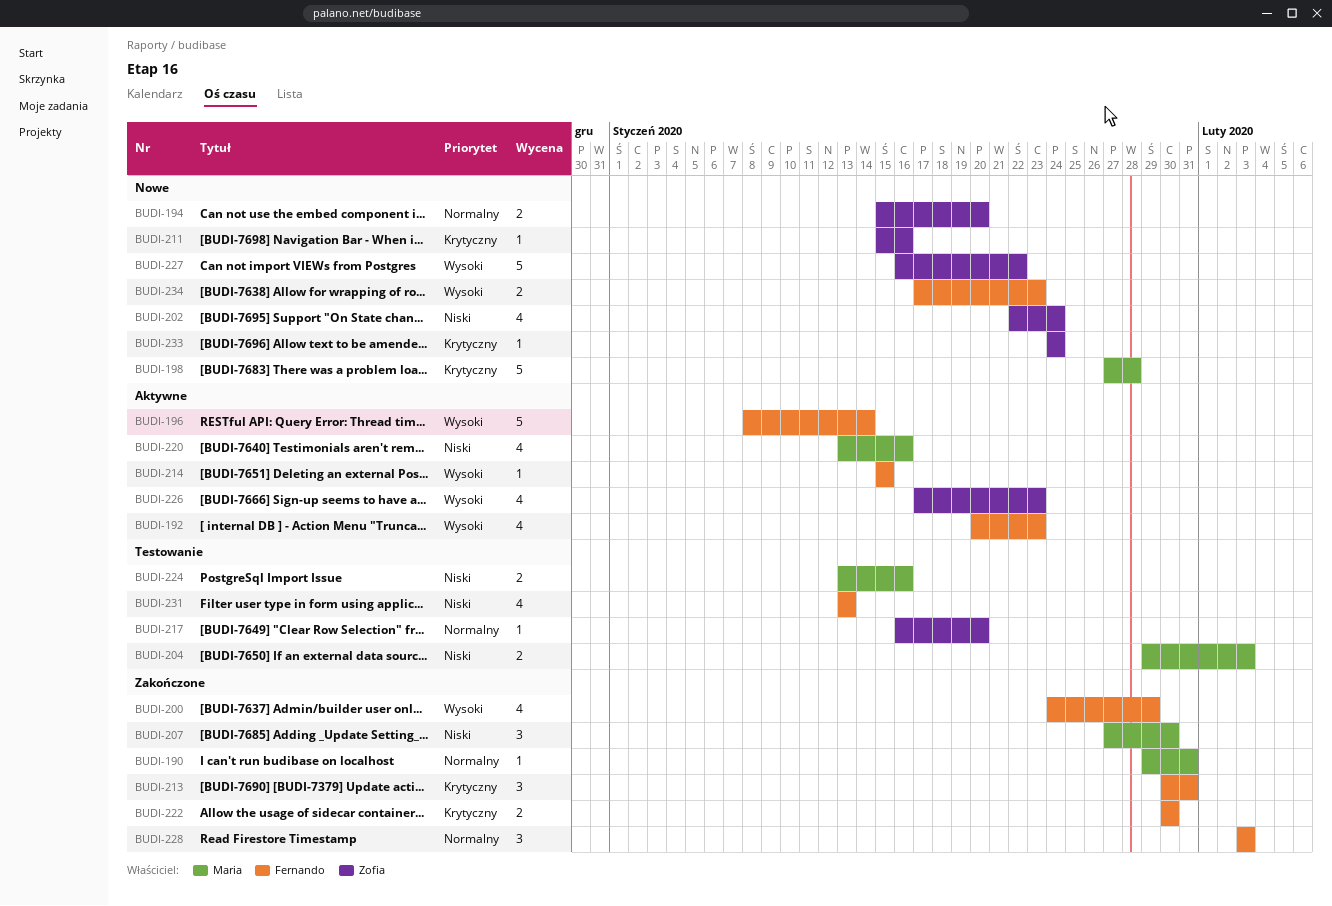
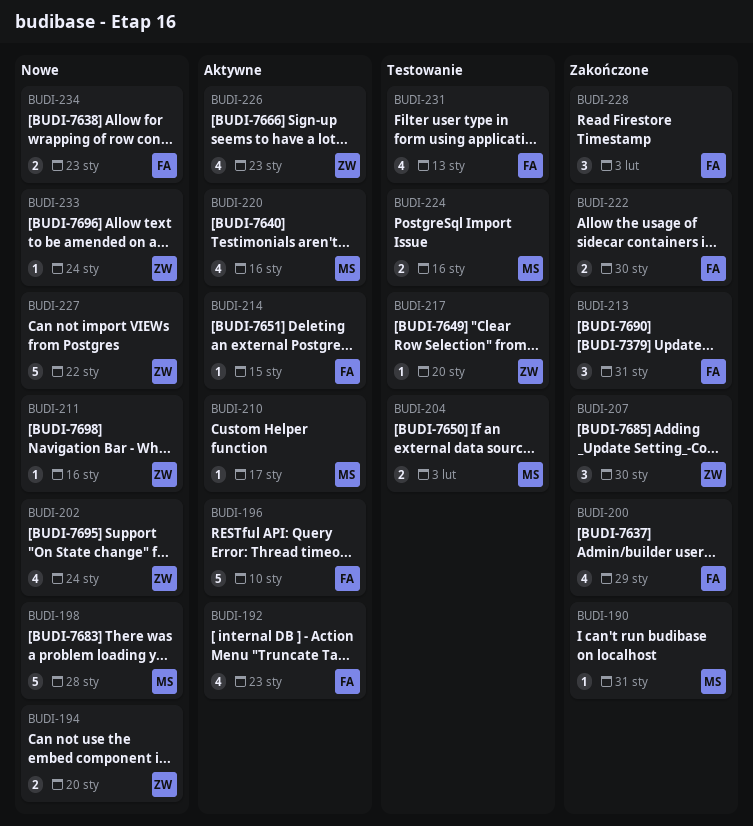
BUDI-196, due: Jan 14 -> Jan 10
BUDI-207, owner: Maria -> Zofia
BUDI-210: none -> present

